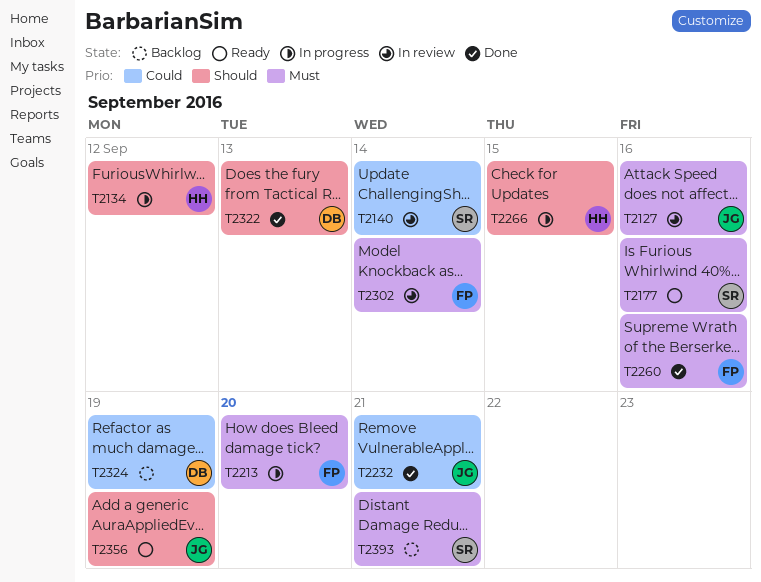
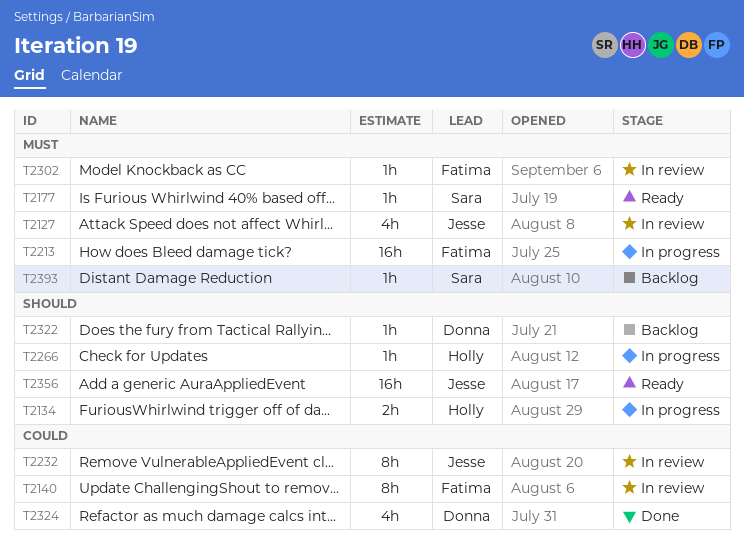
T2140, owner: Sara -> Fatima
T2232, status: Done -> In review
T2260: present -> none
T2322, status: Done -> Backlog
T2324, status: Backlog -> Done

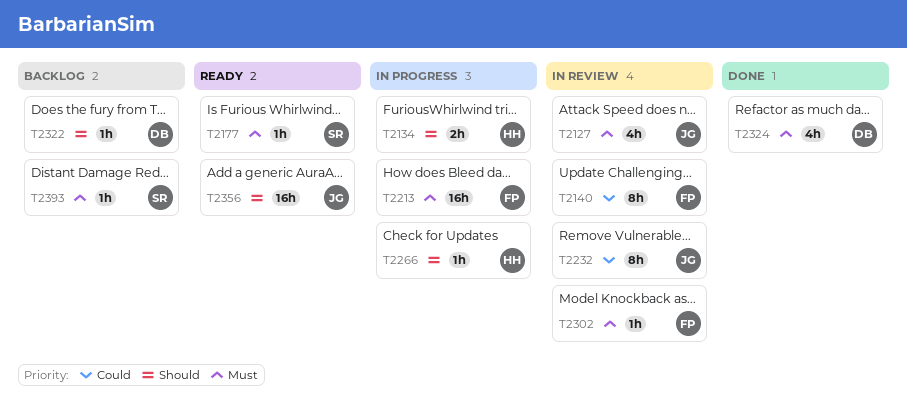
T2324, priority: Could -> Must

